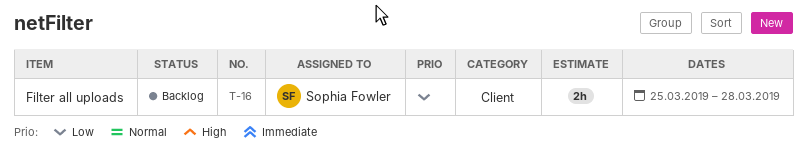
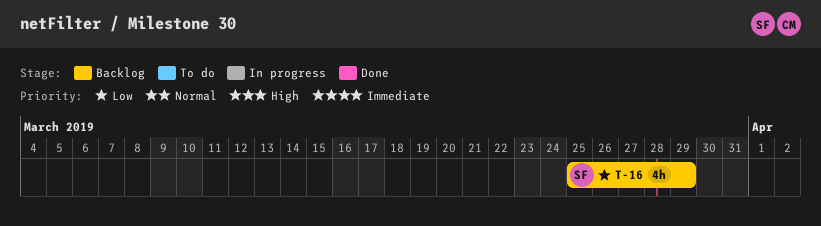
T-16, estimate: 2h -> 4h
T-16, due: Mar 28 -> Mar 29

